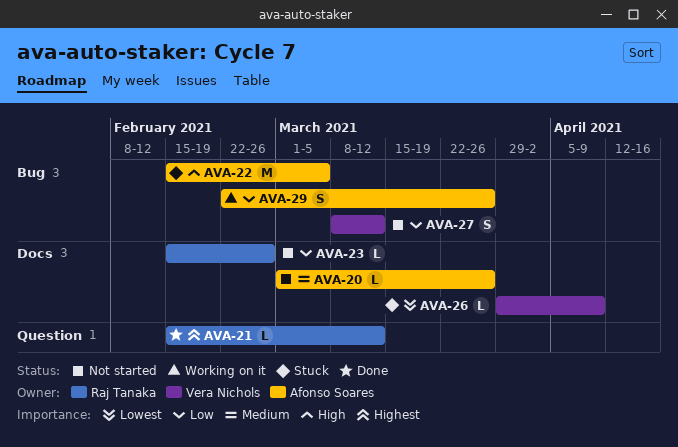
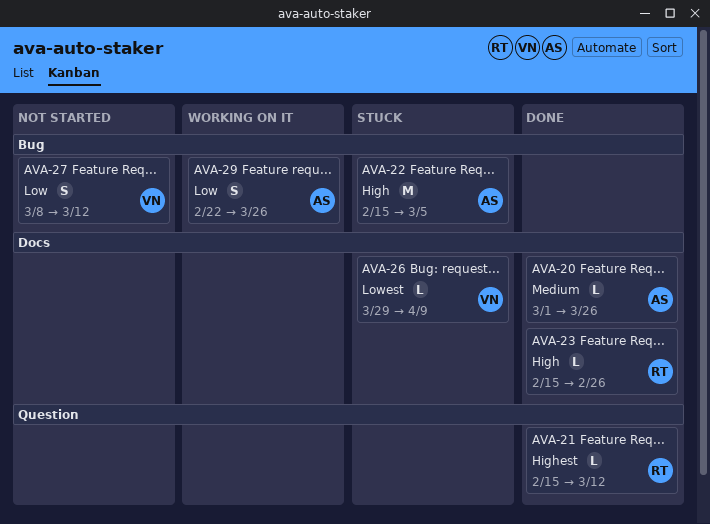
AVA-20, status: Not started -> Done
AVA-23, status: Not started -> Done
AVA-23, priority: Low -> High

